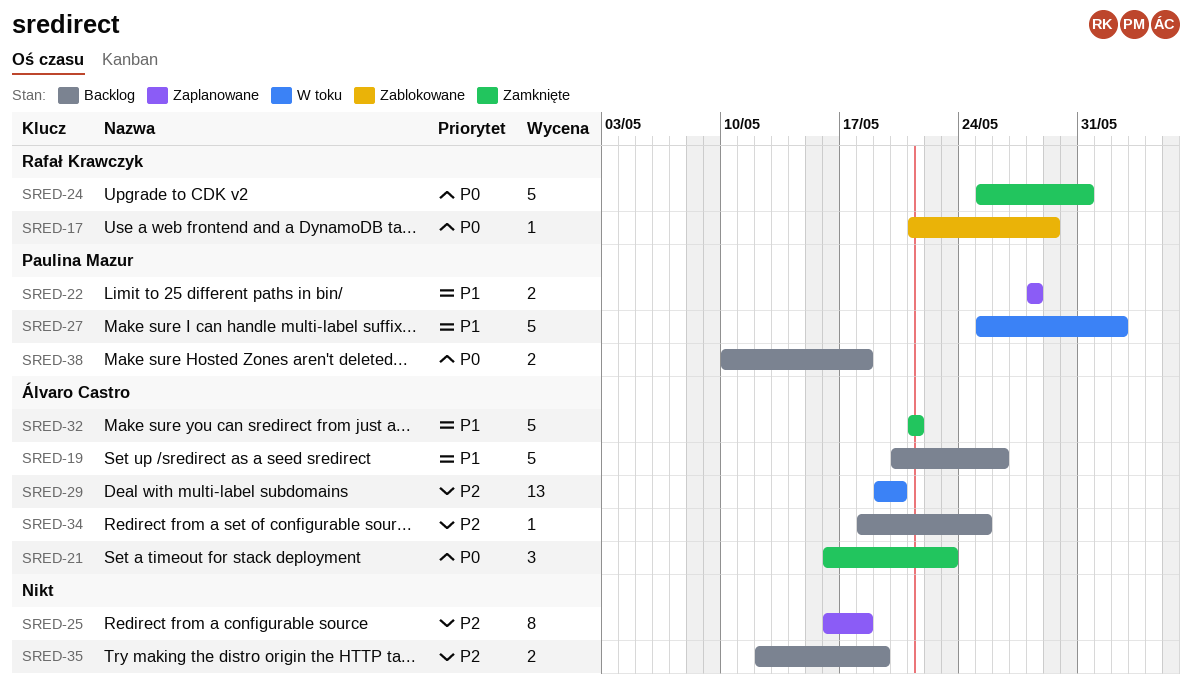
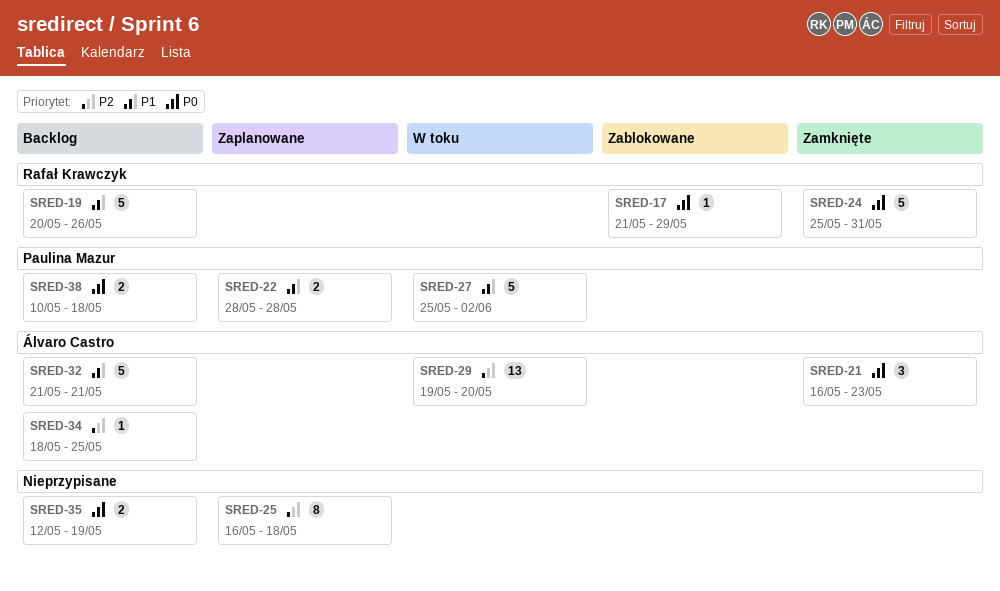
SRED-19, owner: Álvaro Castro -> Rafał Krawczyk
SRED-32, status: Zamknięte -> Backlog
SRED-35, priority: P2 -> P0

